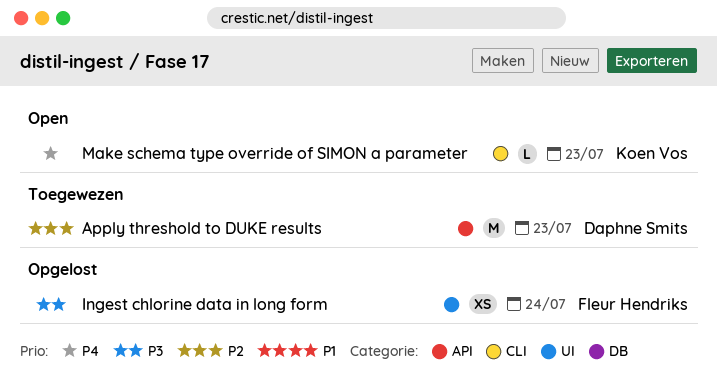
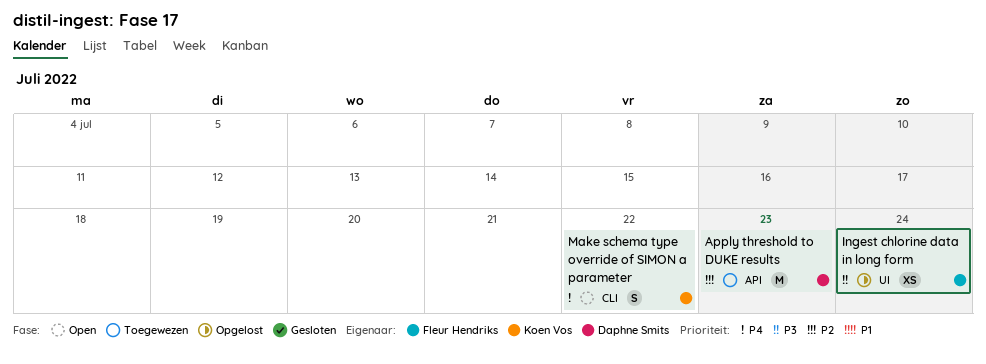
Make schema type override of SIMON a parameter, estimate: L -> S
Make schema type override of SIMON a parameter, due: Jul 23 -> Jul 22

